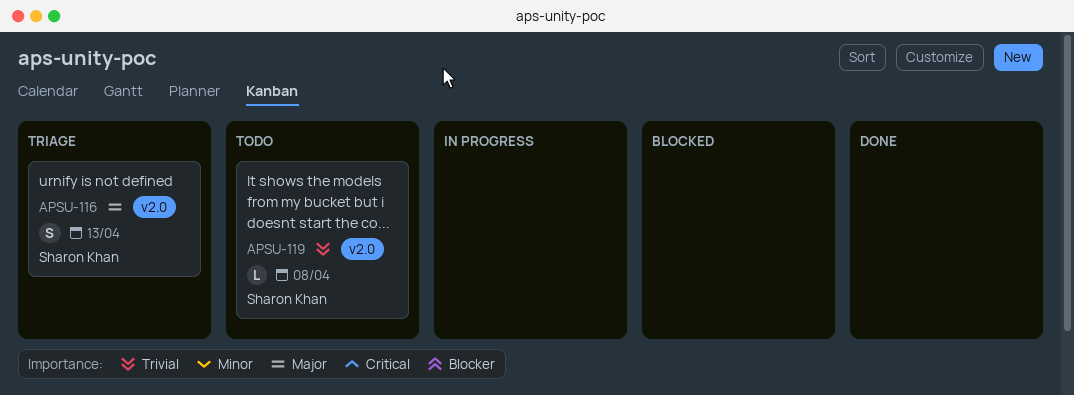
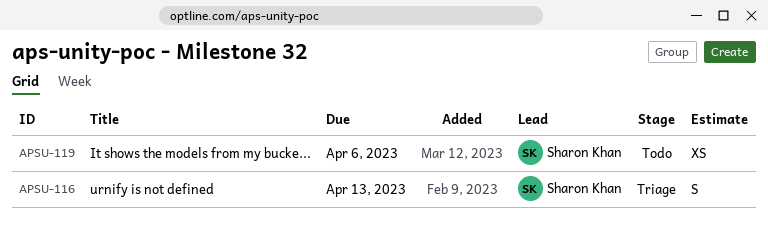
APSU-119, estimate: L -> XS
APSU-119, due: Apr 8 -> Apr 6

